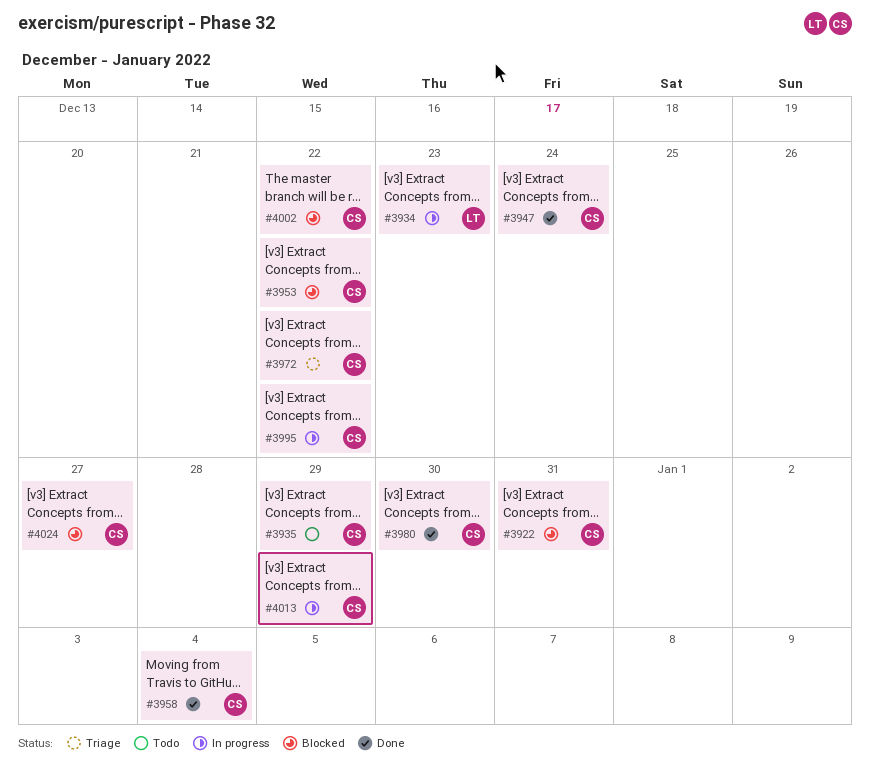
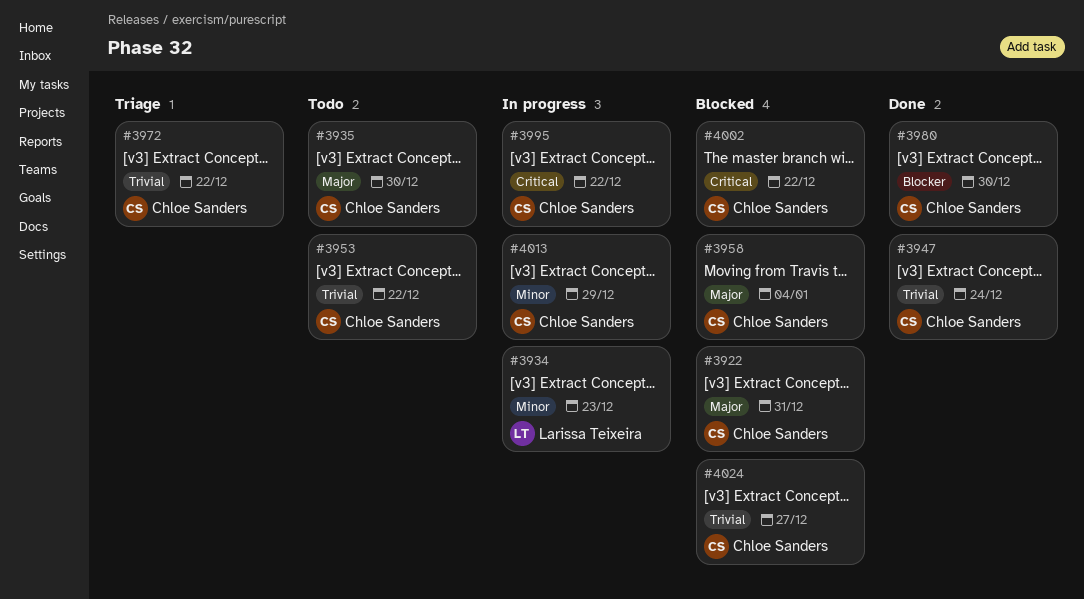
#3935, due: Dec 29 -> Dec 30
#3953, status: Blocked -> Todo
#3958, status: Done -> Blocked

